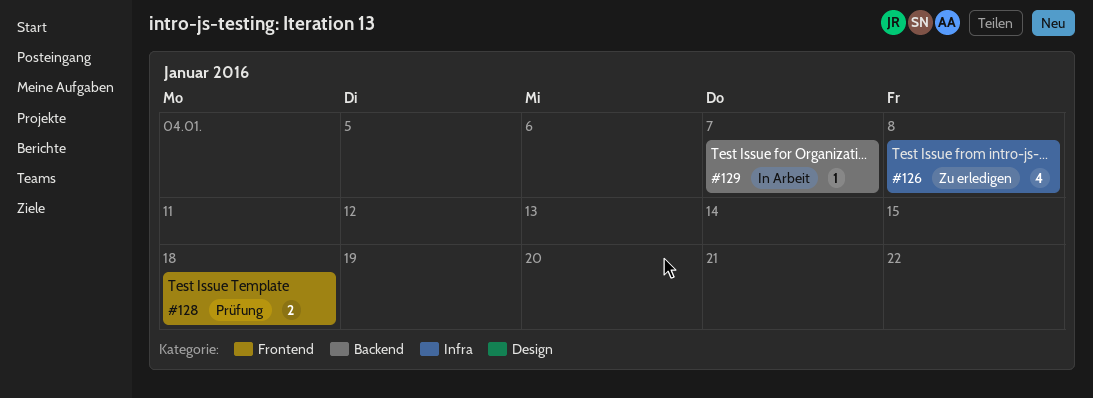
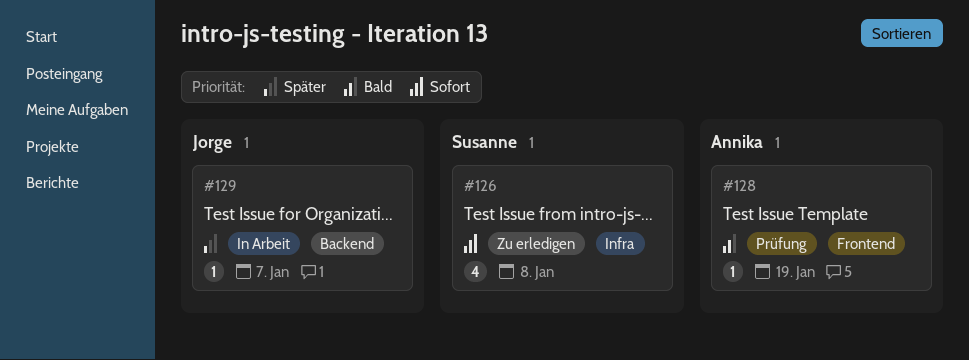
#128, estimate: 2 -> 1
#128, due: Jan 18 -> Jan 19

